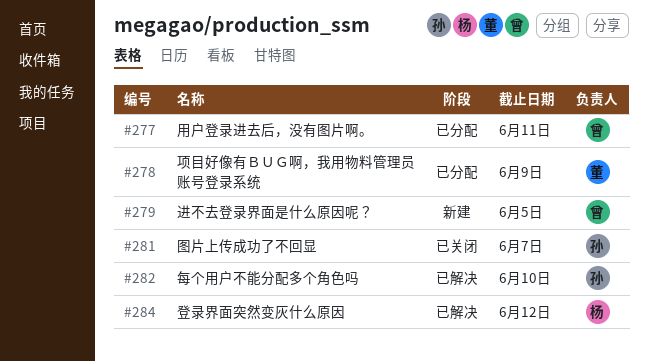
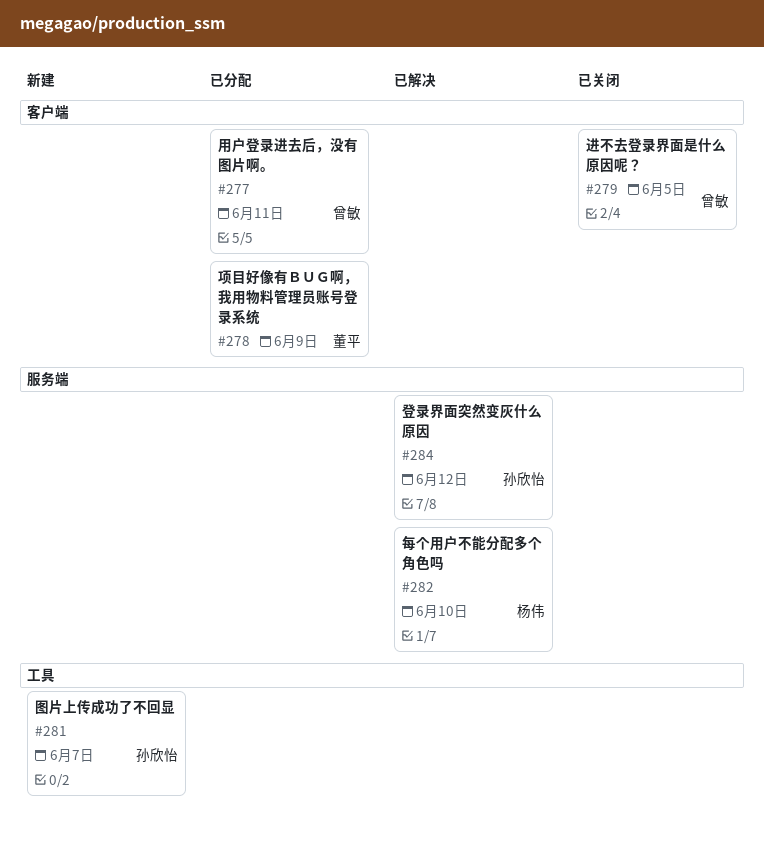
#279, status: 新建 -> 已关闭
#281, status: 已关闭 -> 新建
#282, owner: 孙欣怡 -> 杨伟
#284, owner: 杨伟 -> 孙欣怡

